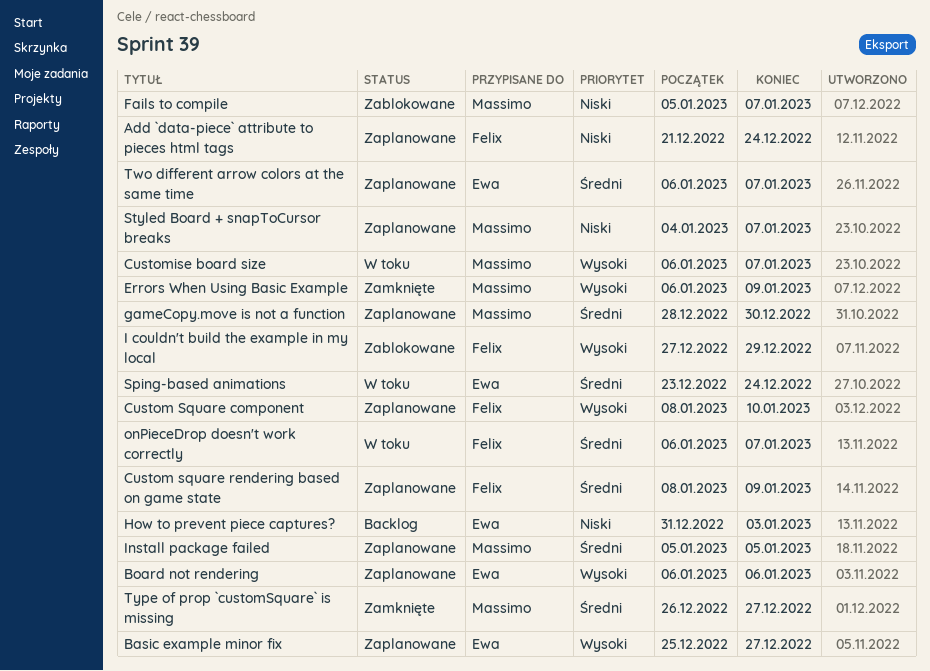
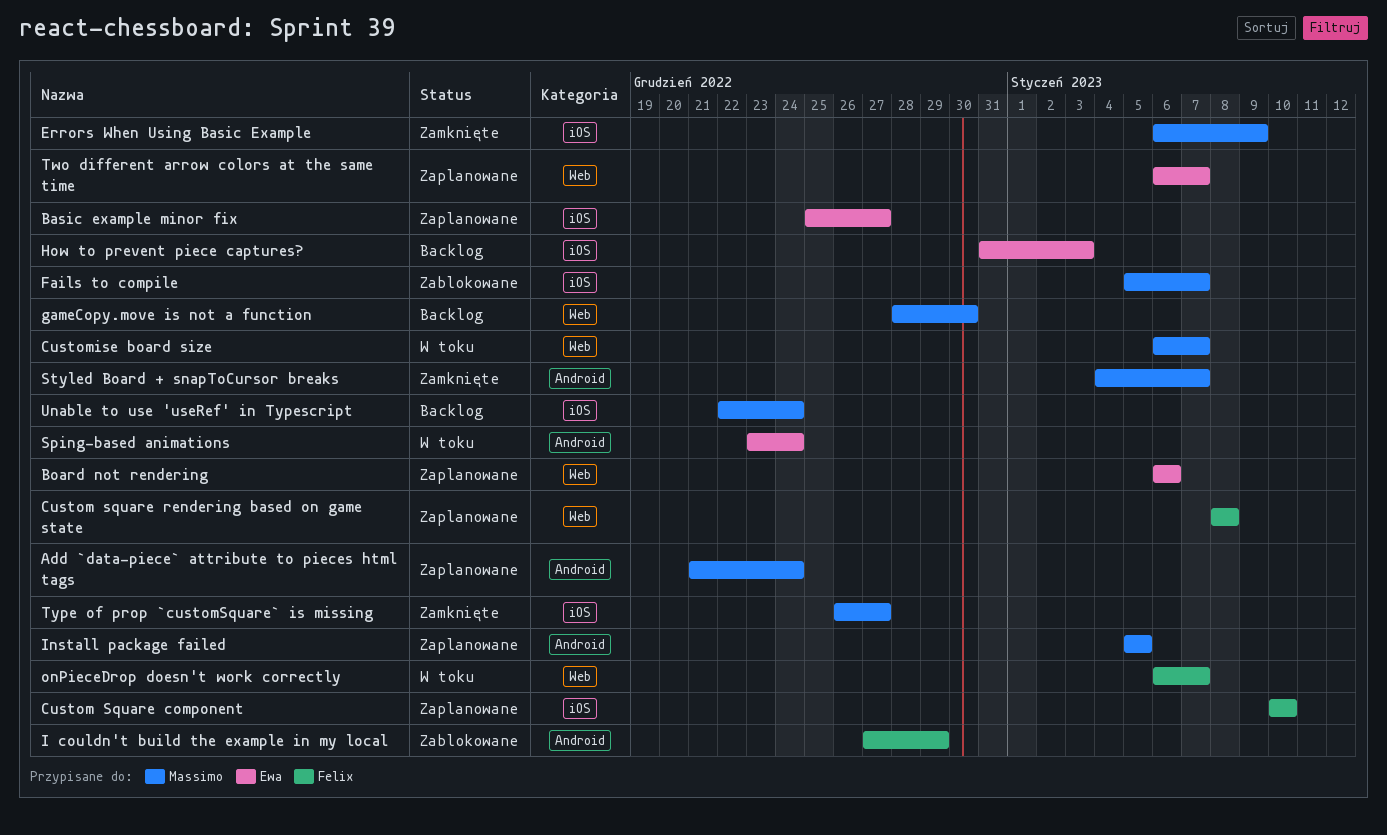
Add `data-piece` attribute to pieces html tags, owner: Felix -> Massimo
Custom Square component, start: Jan 8 -> Jan 10
Custom square rendering based on game state, due: Jan 9 -> Jan 8
gameCopy.move is not a function, status: Zaplanowane -> Backlog
Styled Board + snapToCursor breaks, status: Zaplanowane -> Zamknięte
Unable to use 'useRef' in Typescript: none -> present

